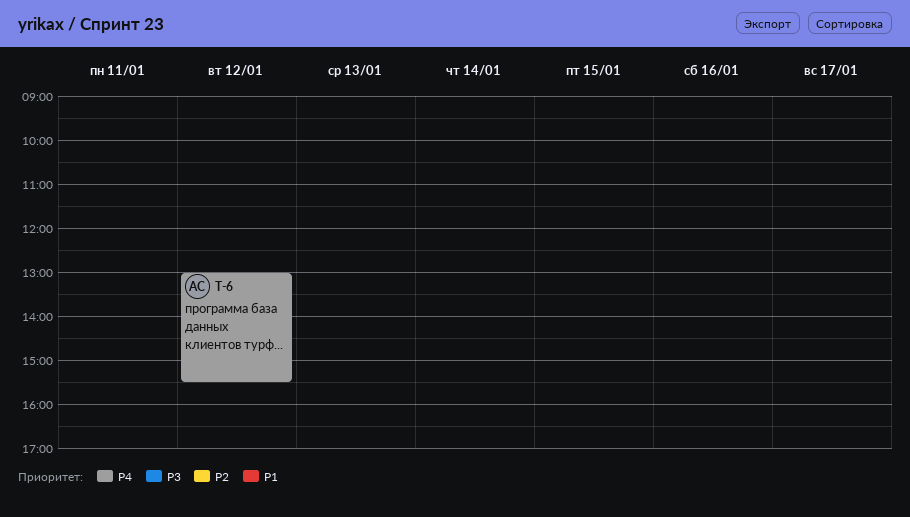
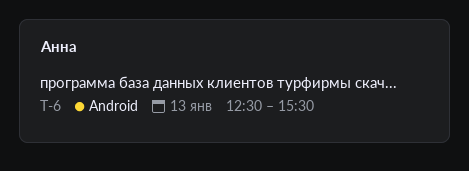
T-6, day: Jan 12 -> Jan 13
T-6, begins: 13:00 -> 12:30

